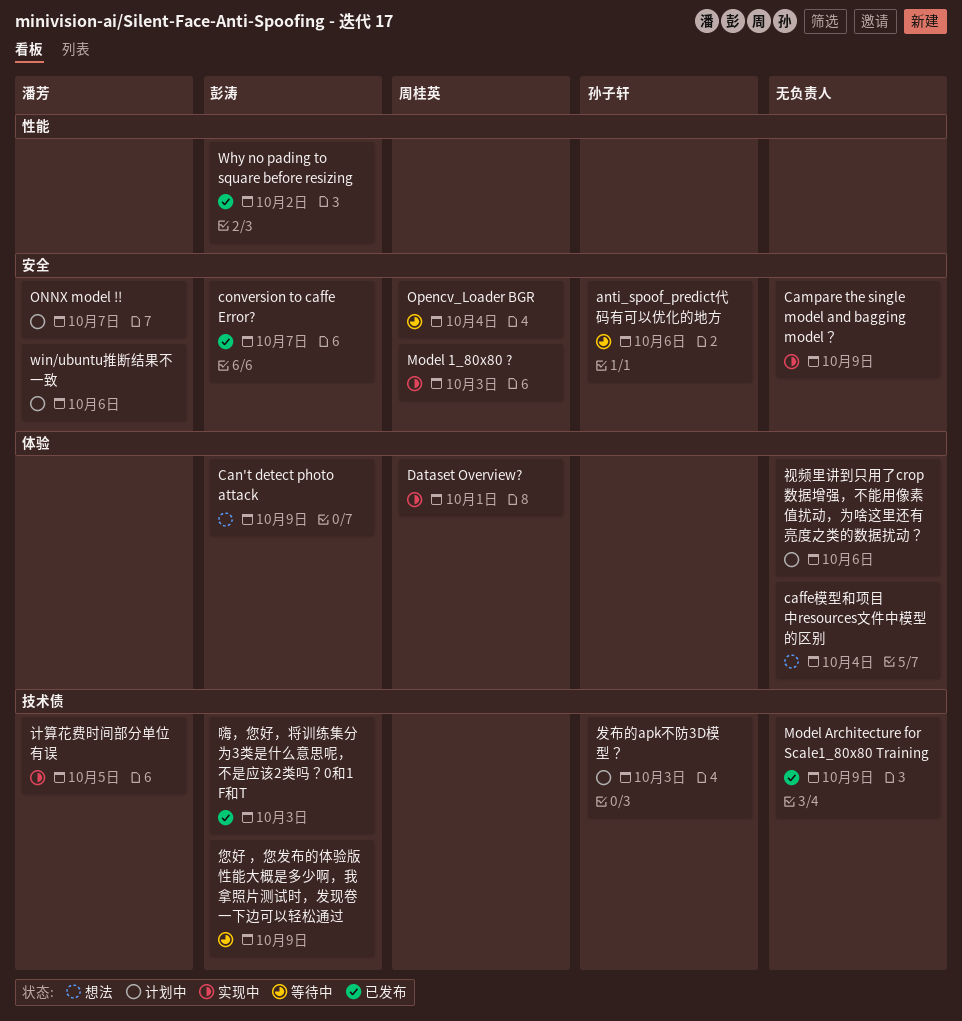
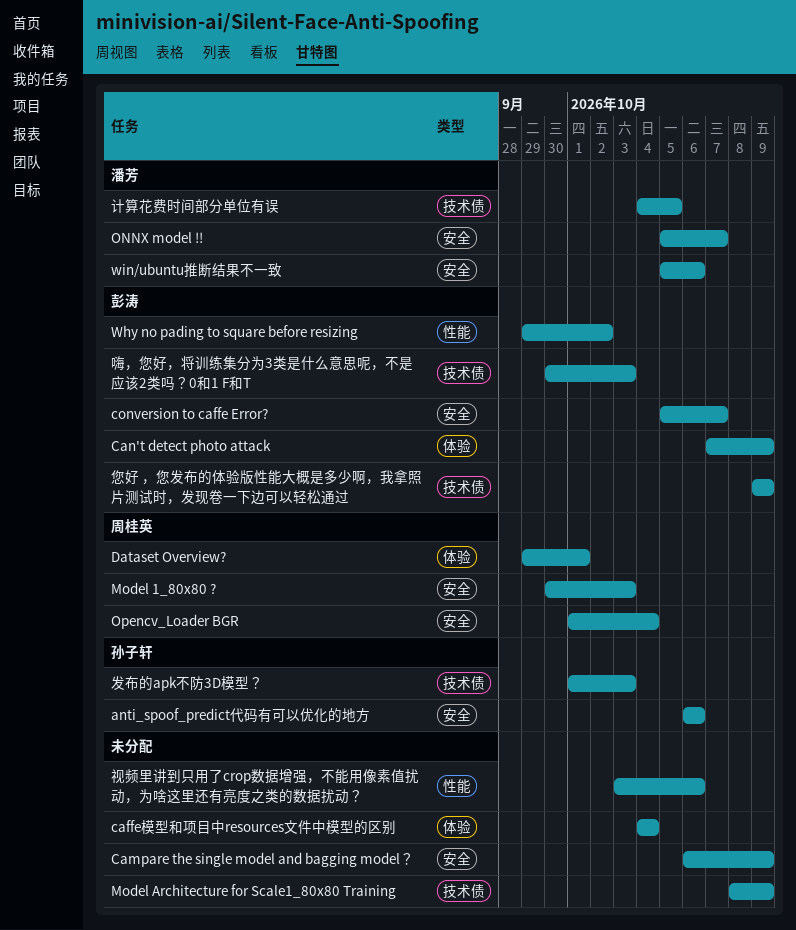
视频里讲到只用了crop数据增强，不能用像素值扰动，为啥这里还有亮度之类的数据扰动？, label: 体验 -> 性能

